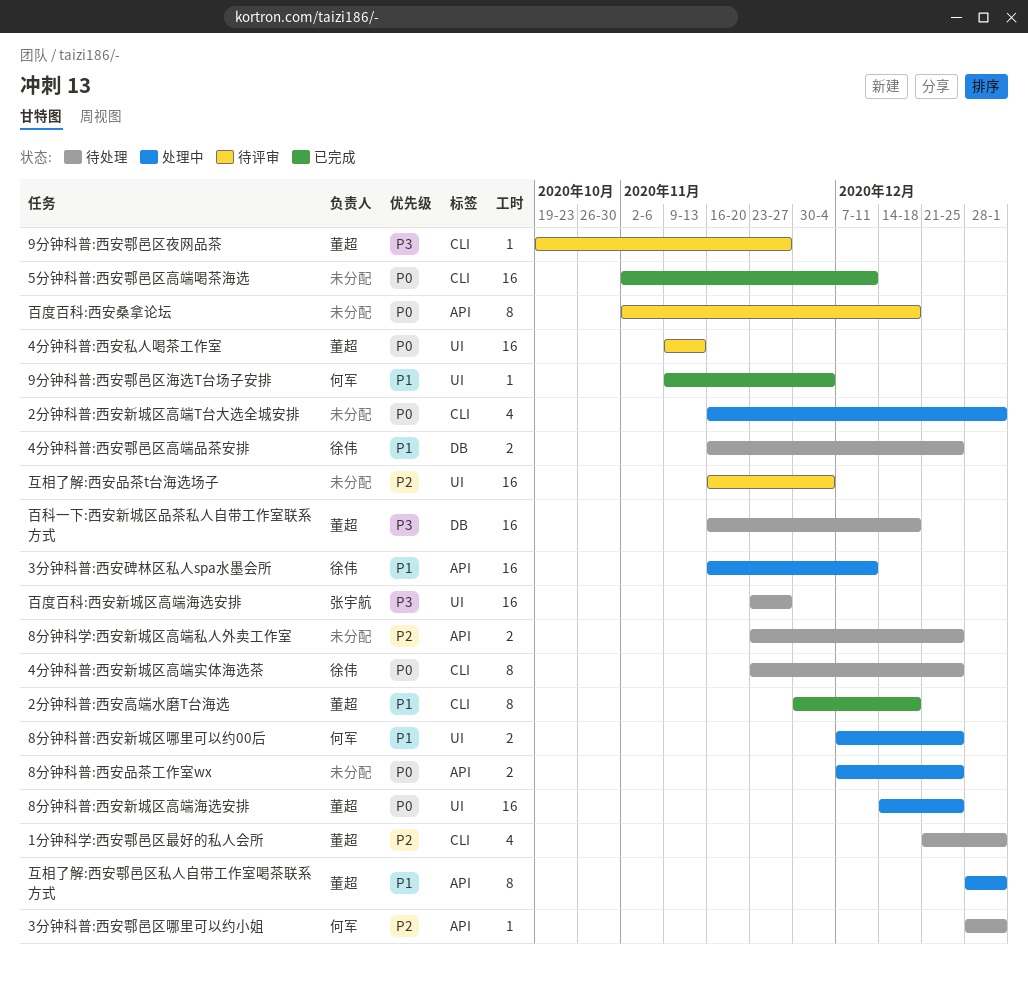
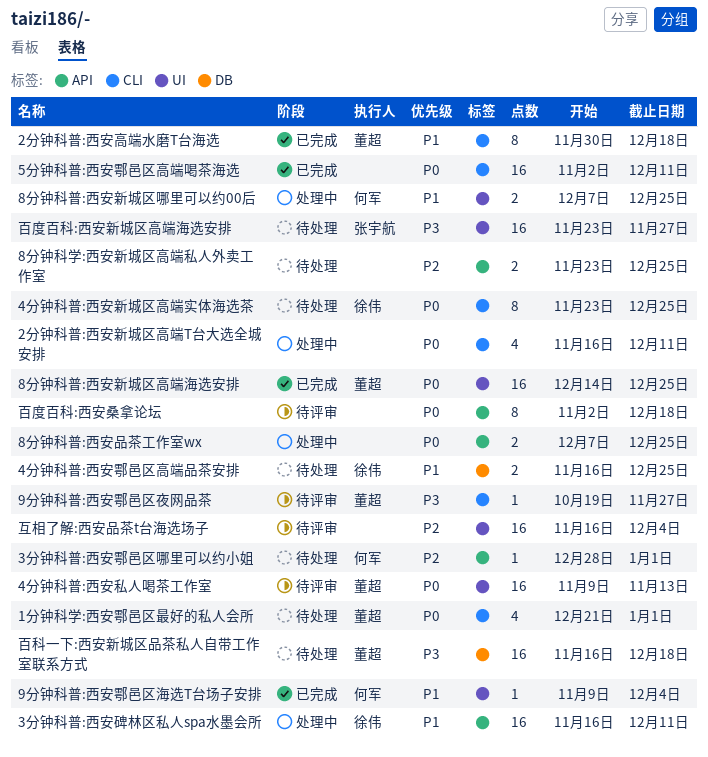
1分钟科学:西安鄠邑区最好的私人会所, priority: P2 -> P0
2分钟科普:西安新城区高端T台大选全城安排, due: Jan 1 -> Dec 11
8分钟科普:西安新城区高端海选安排, status: 处理中 -> 已完成
互相了解:西安鄠邑区私人自带工作室喝茶联系方式: present -> none

